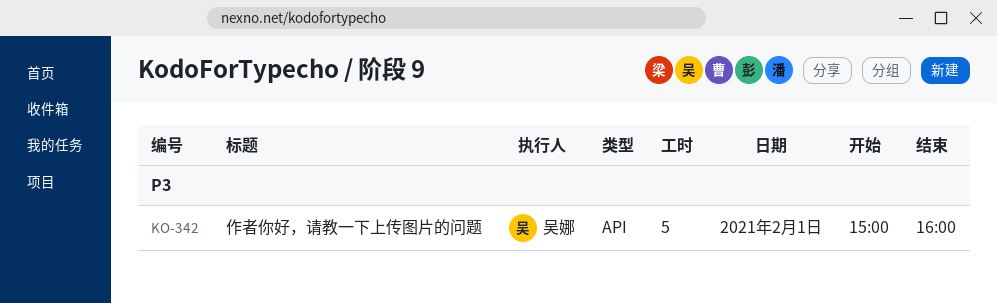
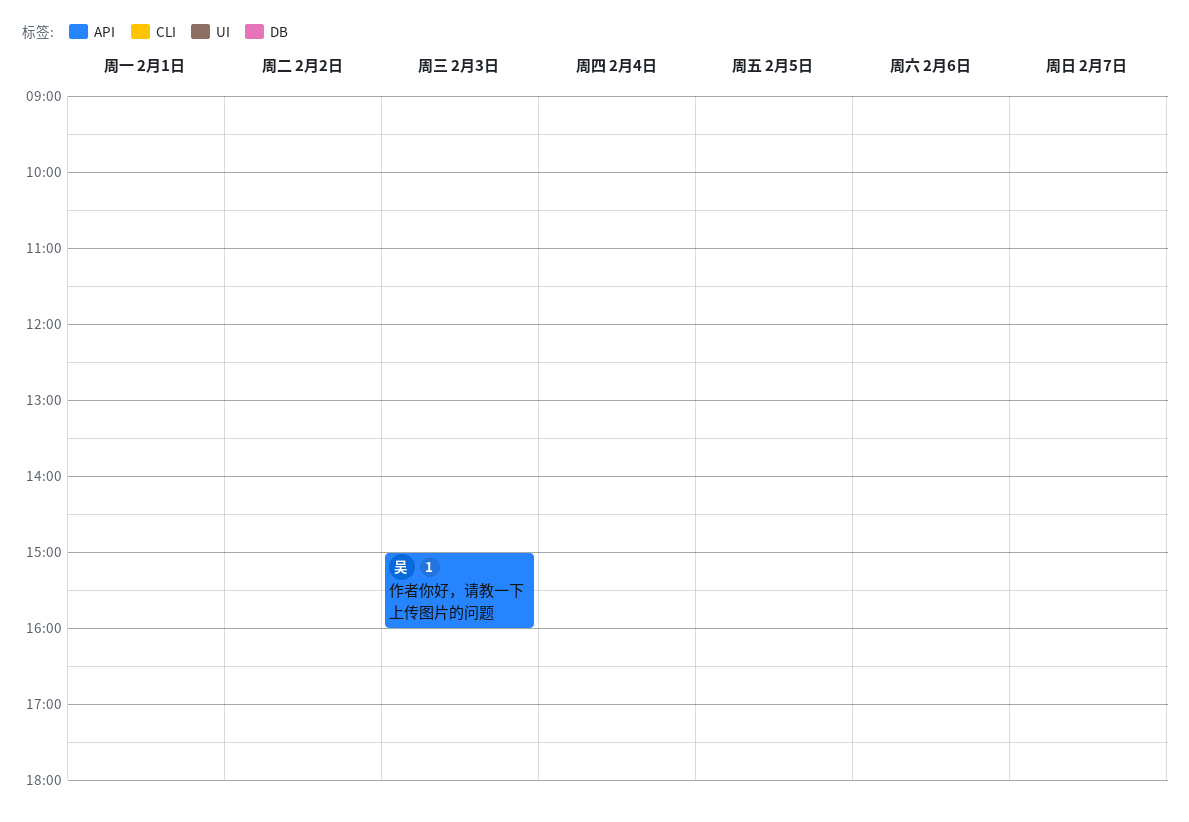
作者你好，请教一下上传图片的问题, estimate: 5 -> 1
作者你好，请教一下上传图片的问题, day: Feb 1 -> Feb 3

